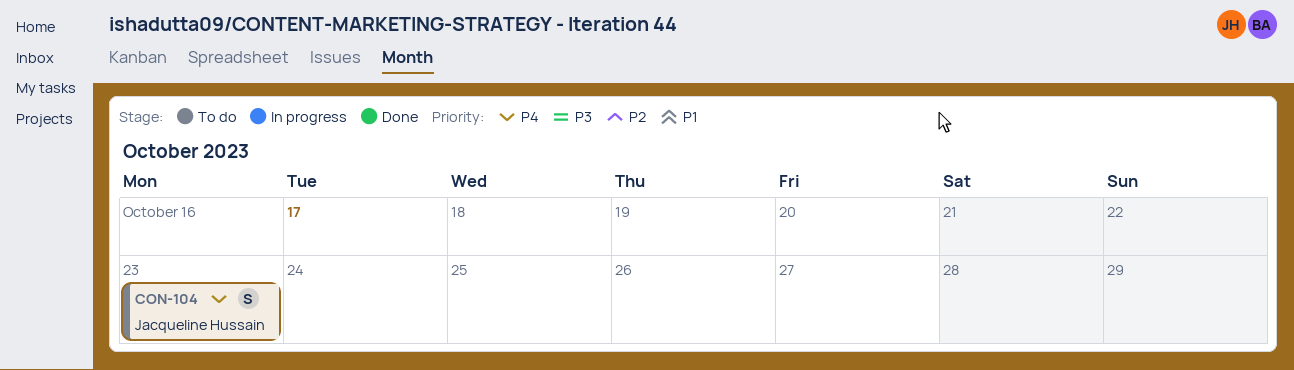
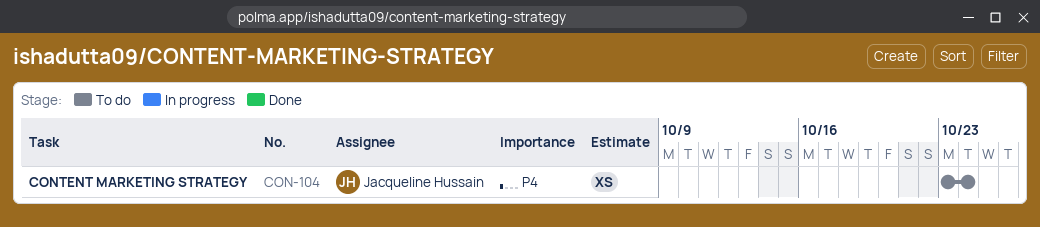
CON-104, estimate: S -> XS
CON-104, due: Oct 23 -> Oct 24

